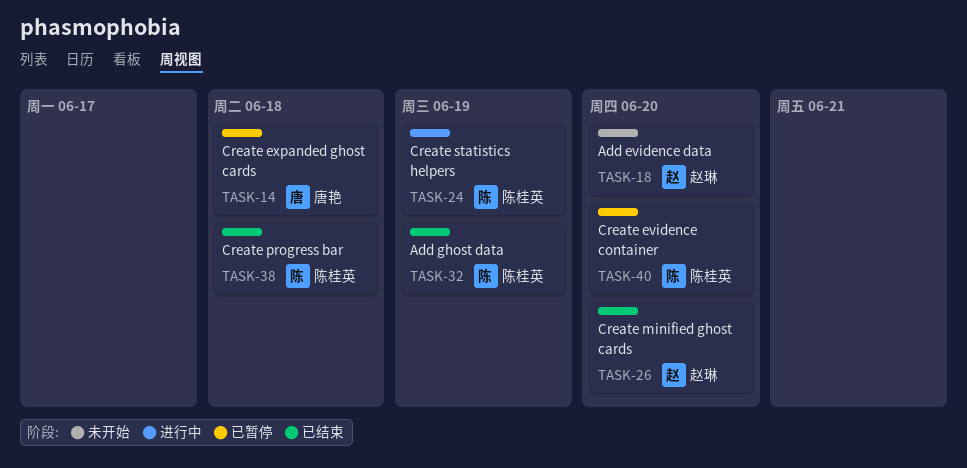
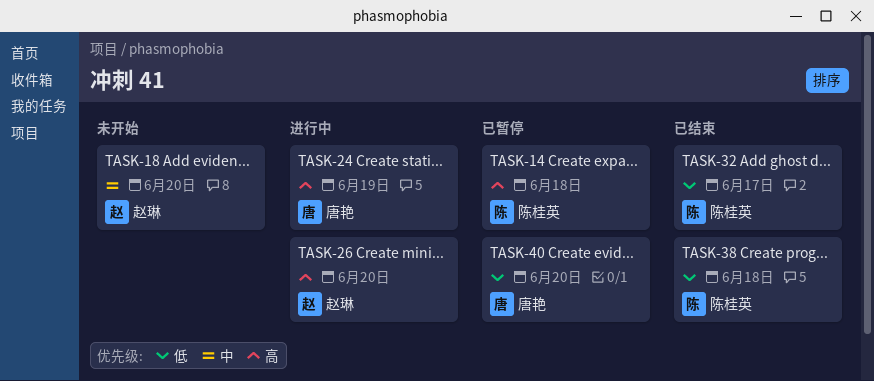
TASK-14, owner: 唐艳 -> 陈桂英
TASK-24, owner: 陈桂英 -> 唐艳
TASK-26, status: 已结束 -> 进行中
TASK-32, due: Jun 19 -> Jun 17
TASK-40, owner: 陈桂英 -> 唐艳

